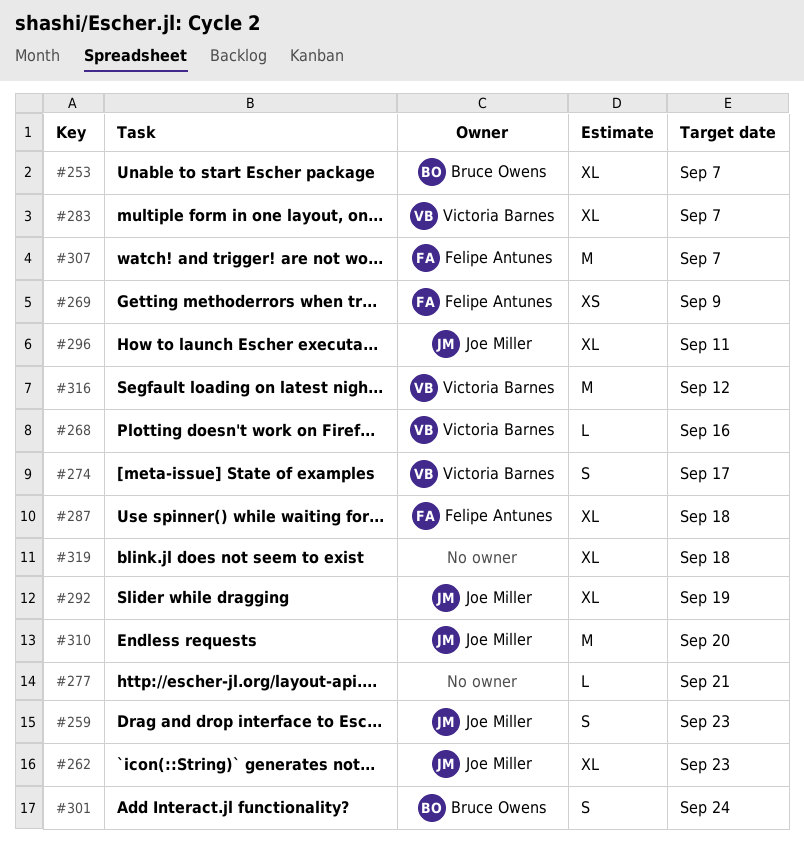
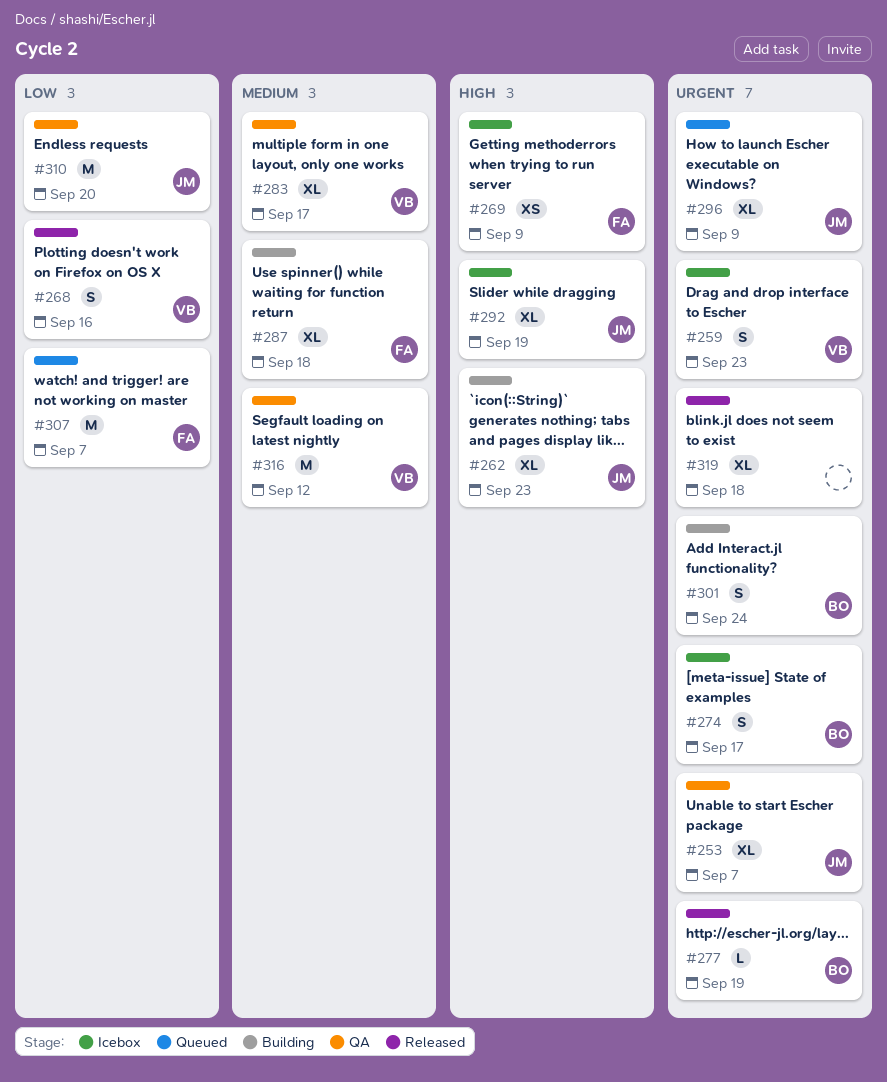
#253, owner: Bruce Owens -> Joe Miller
#259, owner: Joe Miller -> Victoria Barnes
#268, estimate: L -> S
#274, owner: Victoria Barnes -> Bruce Owens
#277, owner: none -> Bruce Owens
#277, due: Sep 21 -> Sep 19
#283, due: Sep 7 -> Sep 17
#296, due: Sep 11 -> Sep 9

